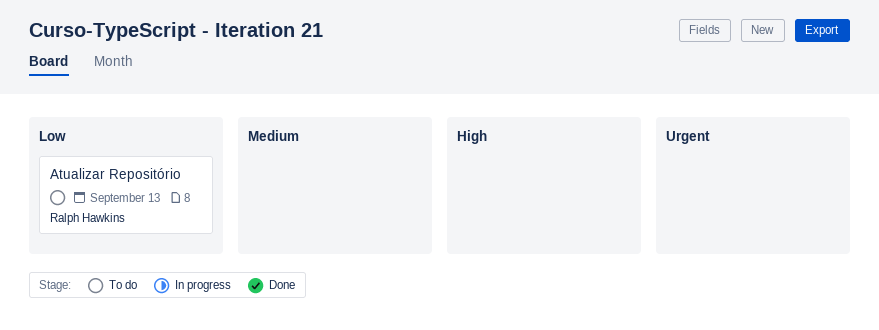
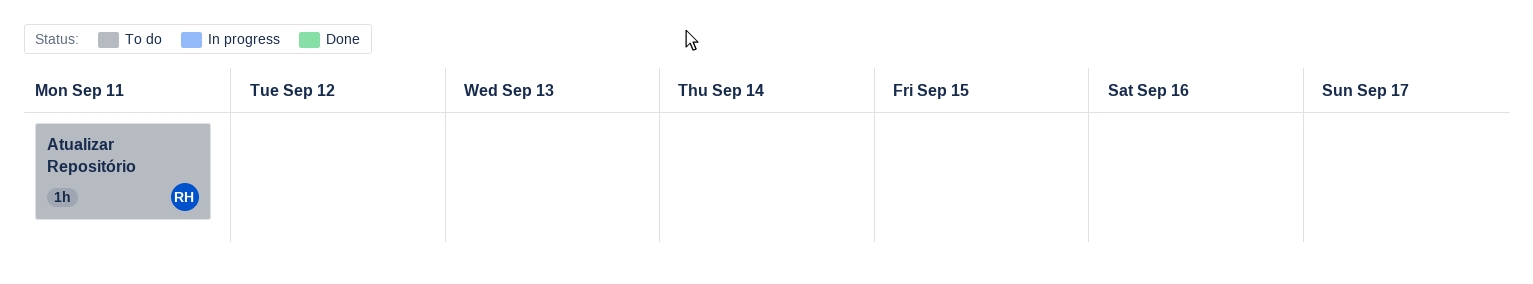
Atualizar Repositório, due: Sep 13 -> Sep 11

